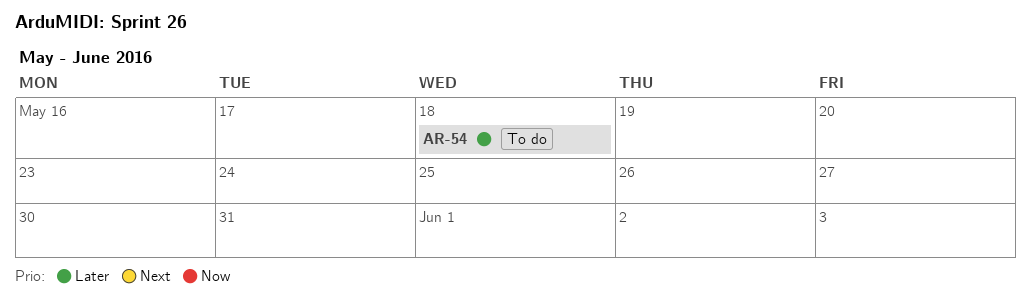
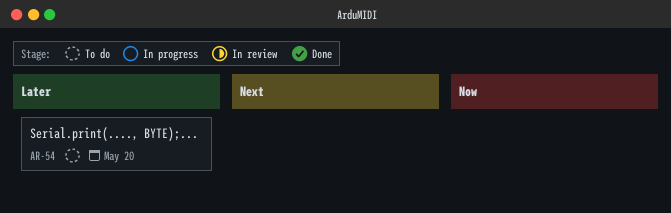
AR-54, due: May 18 -> May 20

